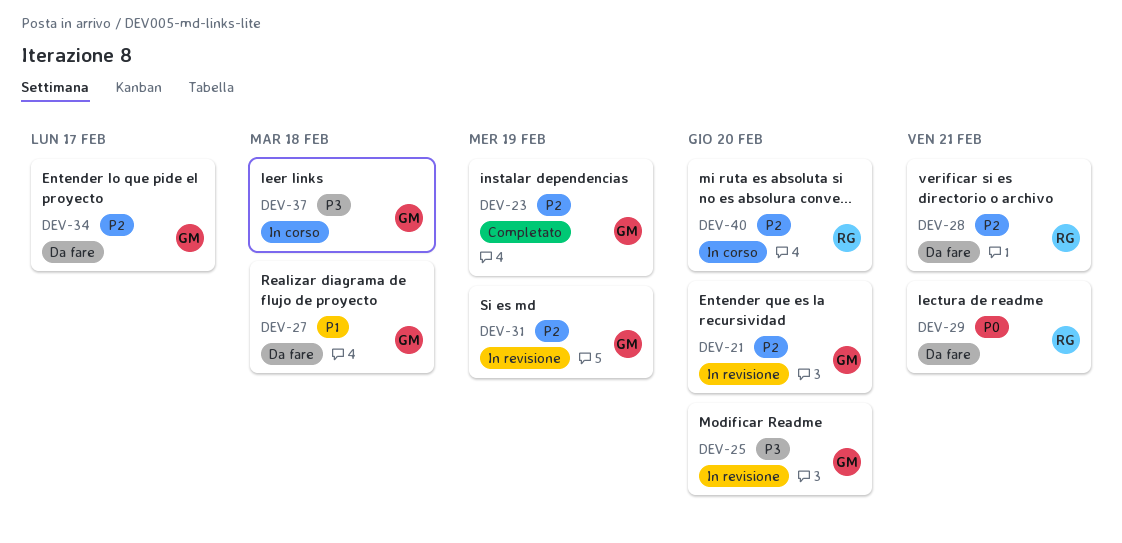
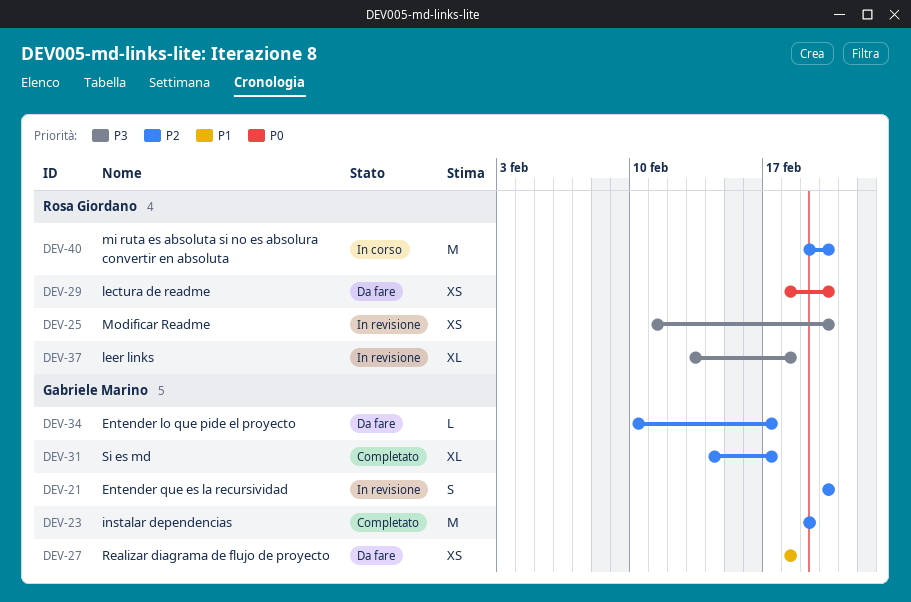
DEV-25, owner: Gabriele Marino -> Rosa Giordano
DEV-28: present -> none
DEV-29, due: Feb 21 -> Feb 20
DEV-31, status: In revisione -> Completato
DEV-31, due: Feb 19 -> Feb 17
DEV-37, status: In corso -> In revisione
DEV-37, owner: Gabriele Marino -> Rosa Giordano

